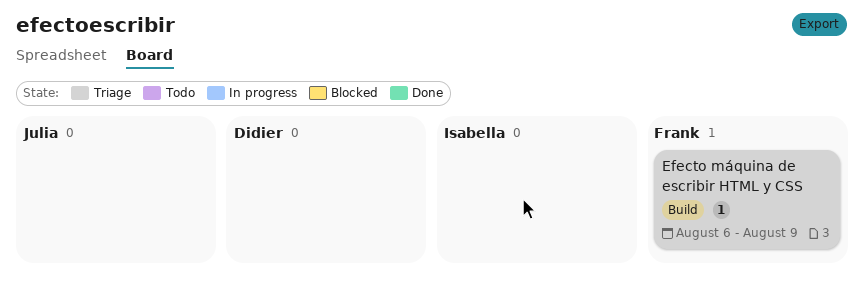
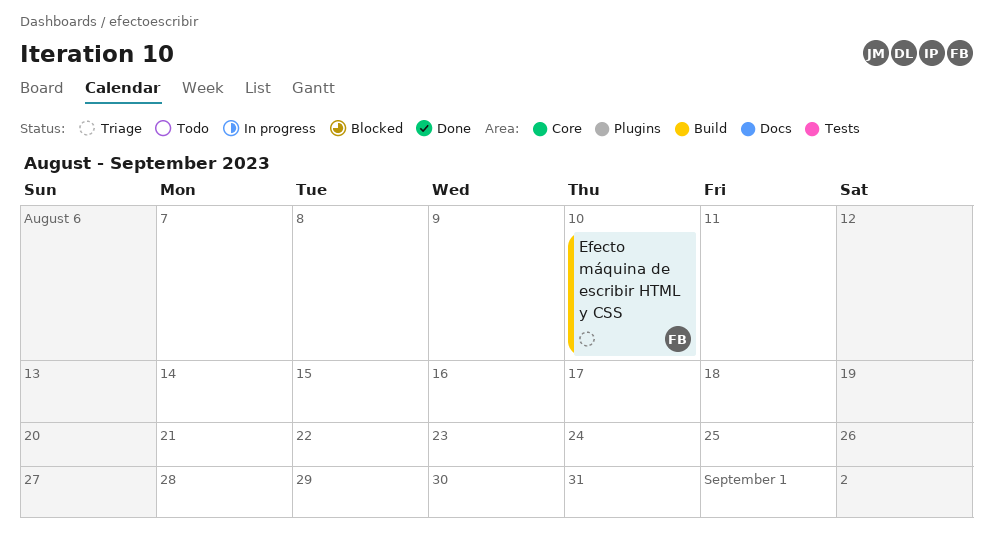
Efecto máquina de escribir HTML y CSS, due: Aug 9 -> Aug 10

